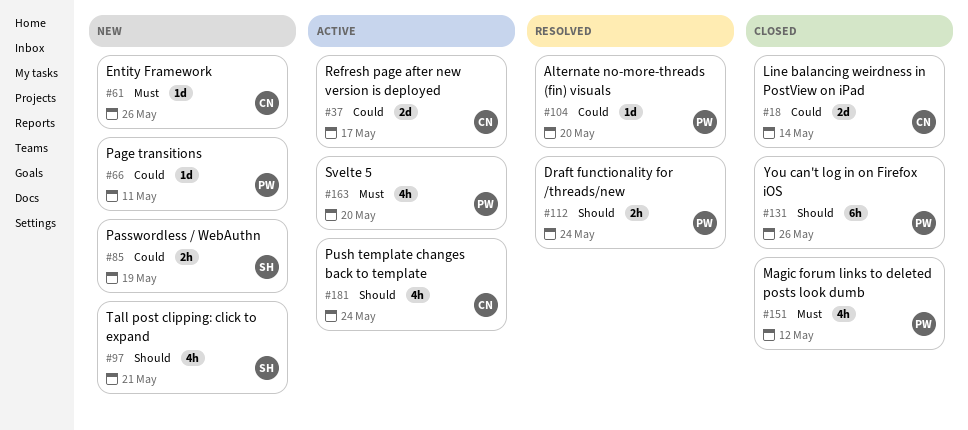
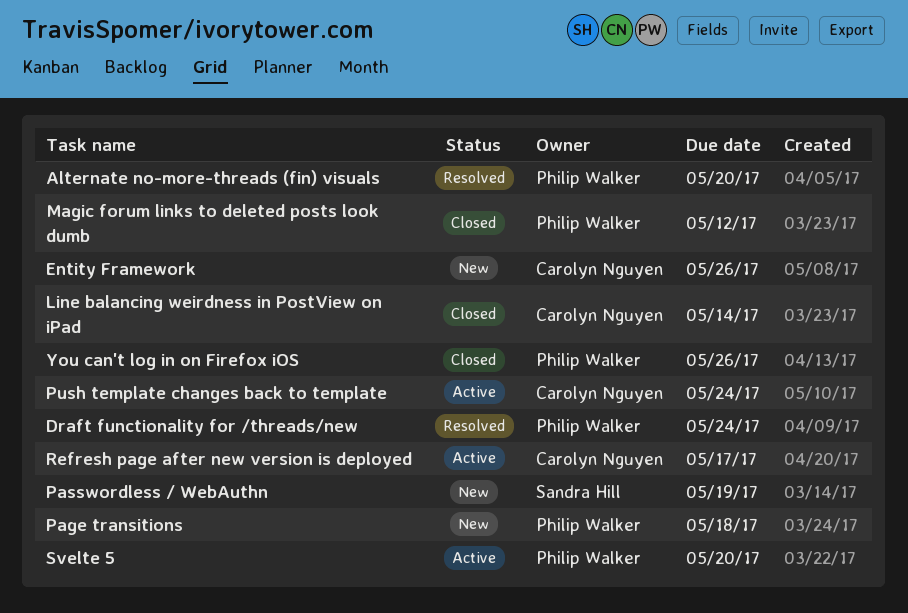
Page transitions, due: May 11 -> May 18
Tall post clipping: click to expand: present -> none

